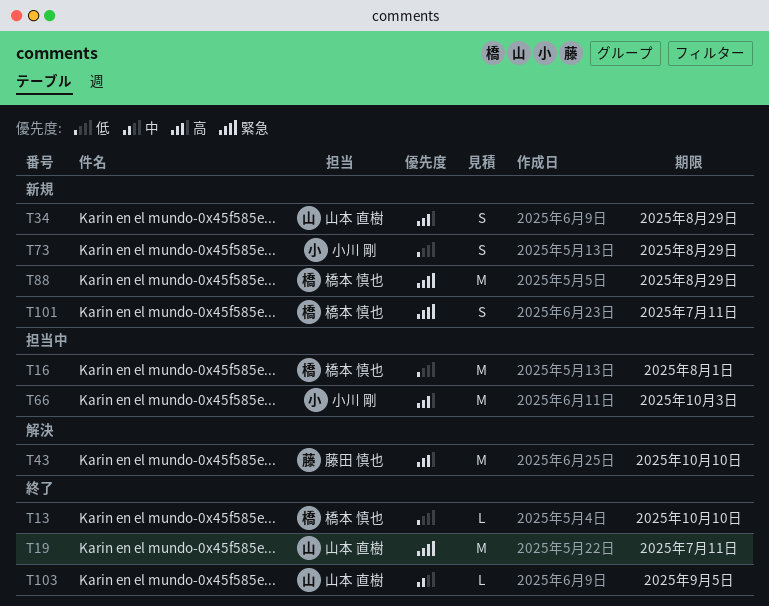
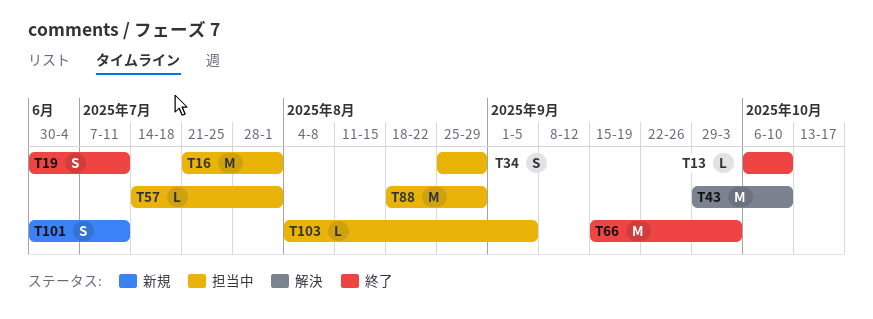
T19, estimate: M -> S
T34, status: 新規 -> 担当中
T57: none -> present
T66, status: 担当中 -> 終了
T73: present -> none
T88, status: 新規 -> 担当中
T103, status: 終了 -> 担当中

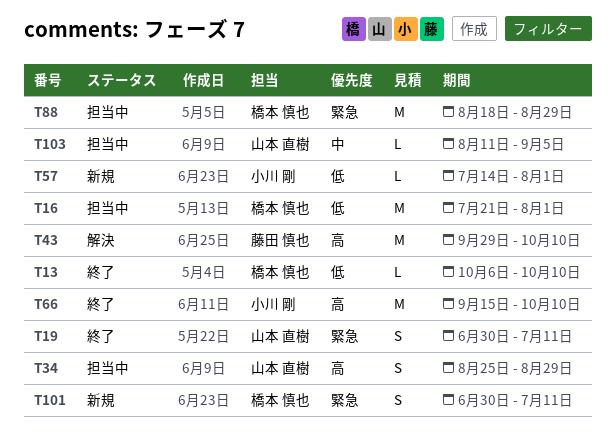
T57, status: 担当中 -> 新規
T66, due: Oct 3 -> Oct 10
T103, start: Aug 4 -> Aug 11

